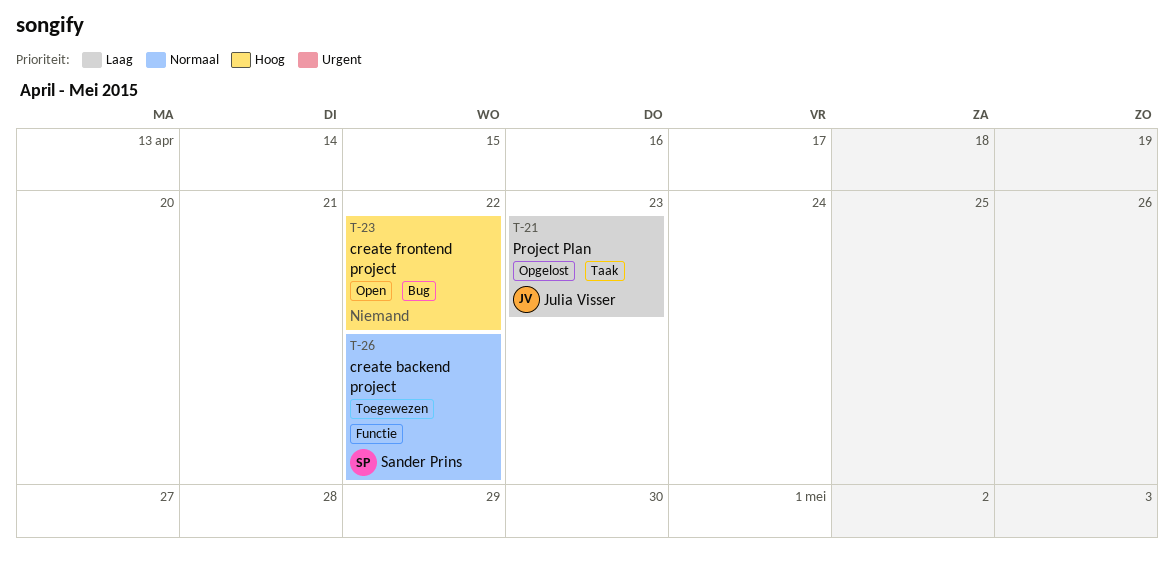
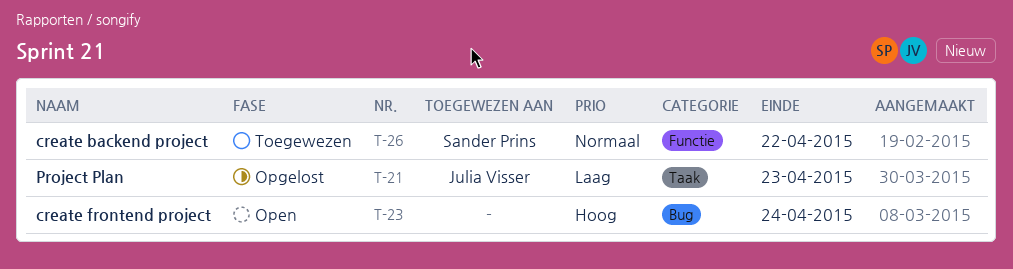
T-23, due: Apr 22 -> Apr 24

